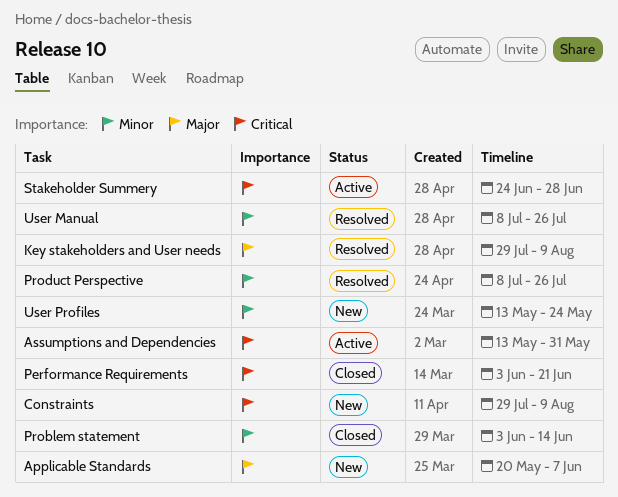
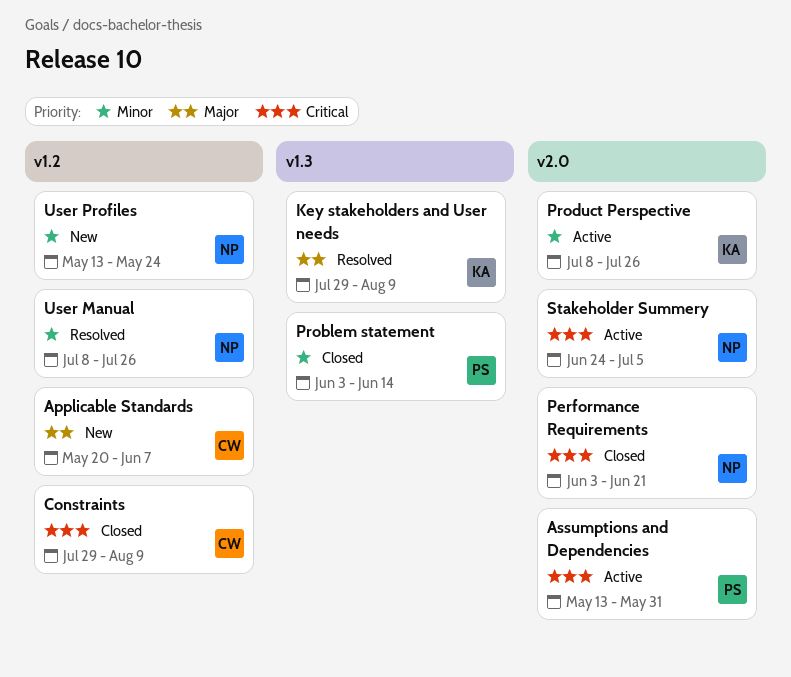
Constraints, status: New -> Closed
Product Perspective, status: Resolved -> Active
Stakeholder Summery, due: Jun 28 -> Jul 5

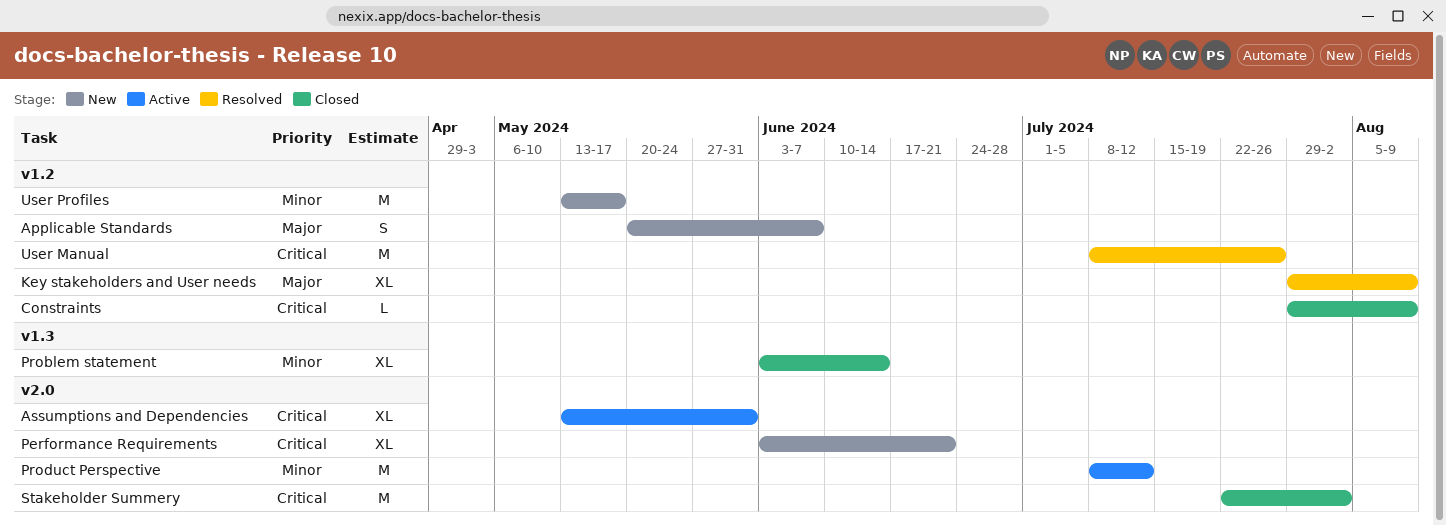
Key stakeholders and User needs, label: v1.3 -> v1.2
Performance Requirements, status: Closed -> New
Product Perspective, due: Jul 26 -> Jul 12
Stakeholder Summery, status: Active -> Closed
Stakeholder Summery, start: Jun 24 -> Jul 22
Stakeholder Summery, due: Jul 5 -> Aug 2
User Manual, priority: Minor -> Critical
User Profiles, due: May 24 -> May 17

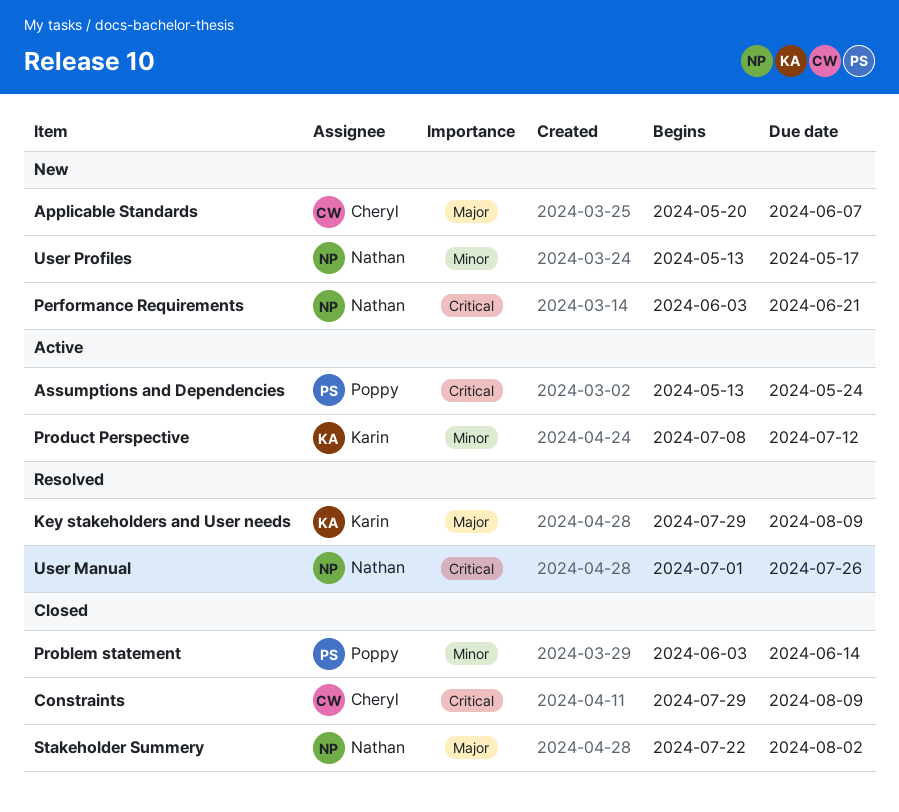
Assumptions and Dependencies, due: May 31 -> May 24
Stakeholder Summery, priority: Critical -> Major
User Manual, start: Jul 8 -> Jul 1

